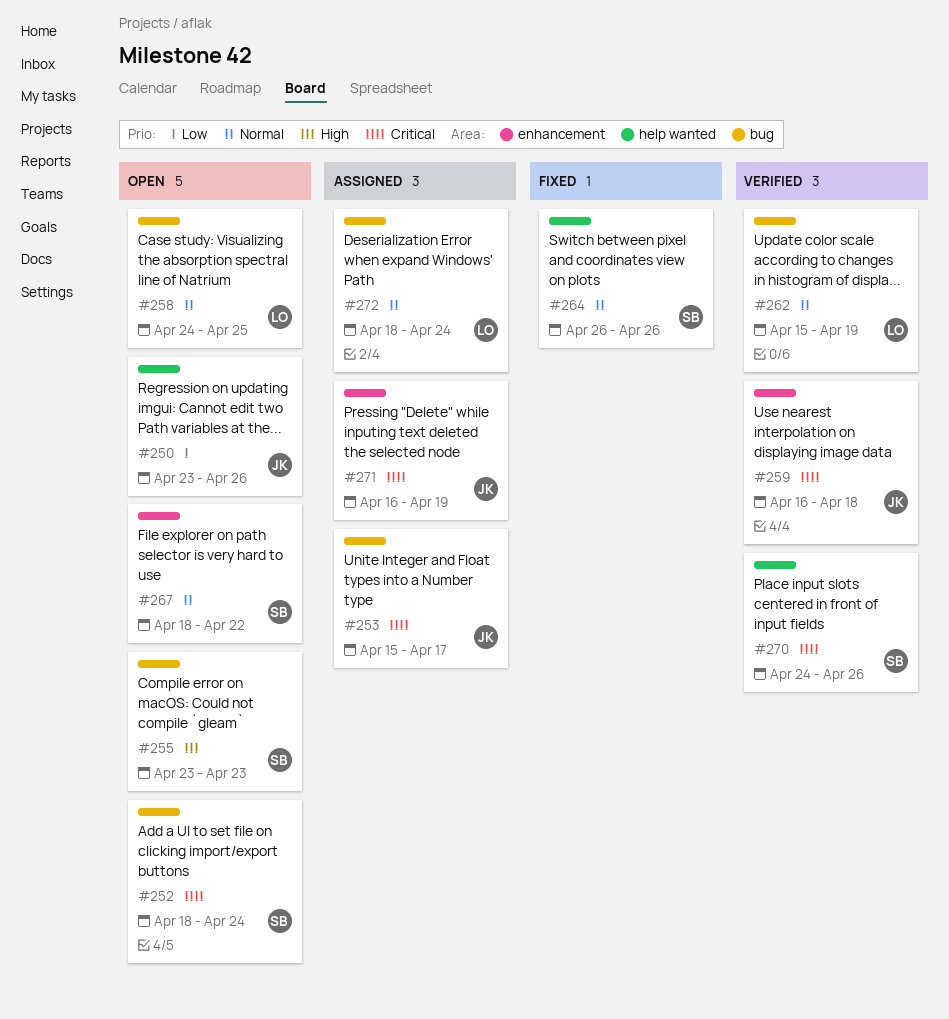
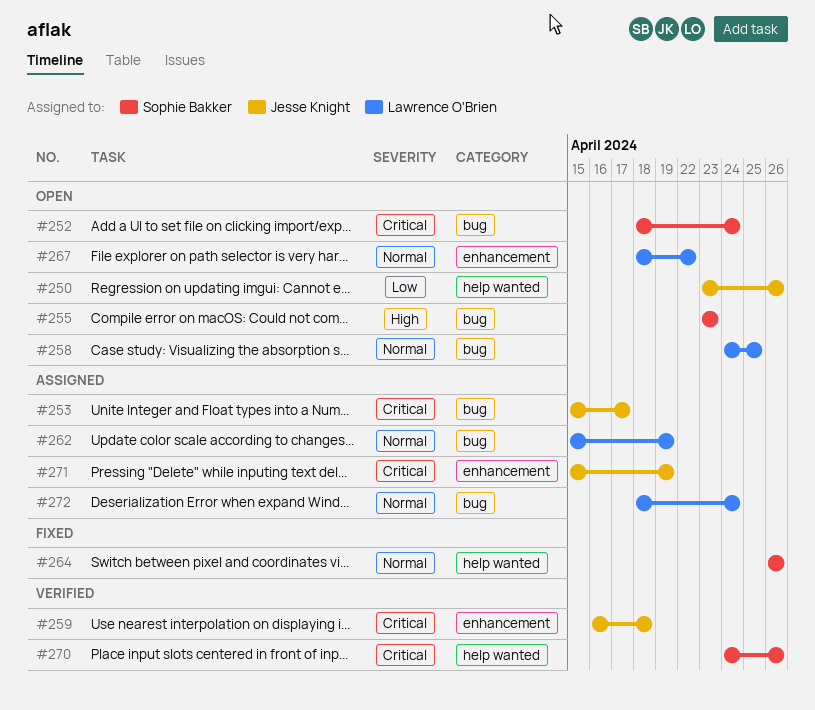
#262, status: Verified -> Assigned
#267, owner: Sophie Bakker -> Lawrence O'Brien
#271, start: Apr 16 -> Apr 15

